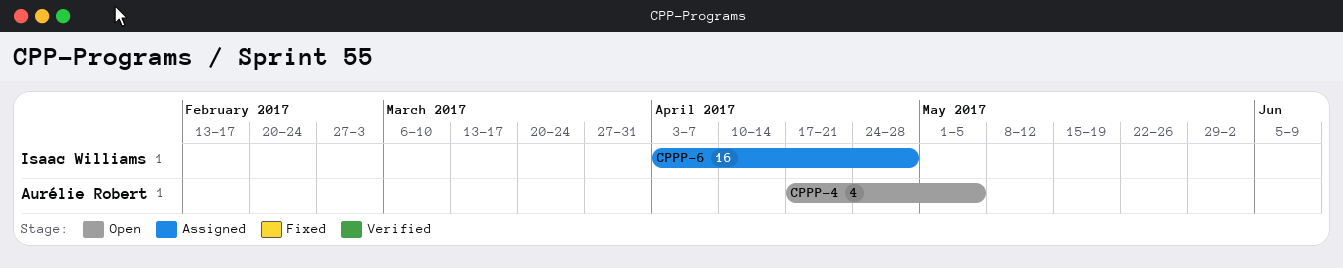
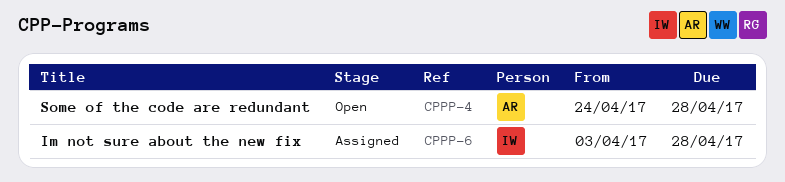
CPPP-4, start: Apr 17 -> Apr 24
CPPP-4, due: May 5 -> Apr 28

